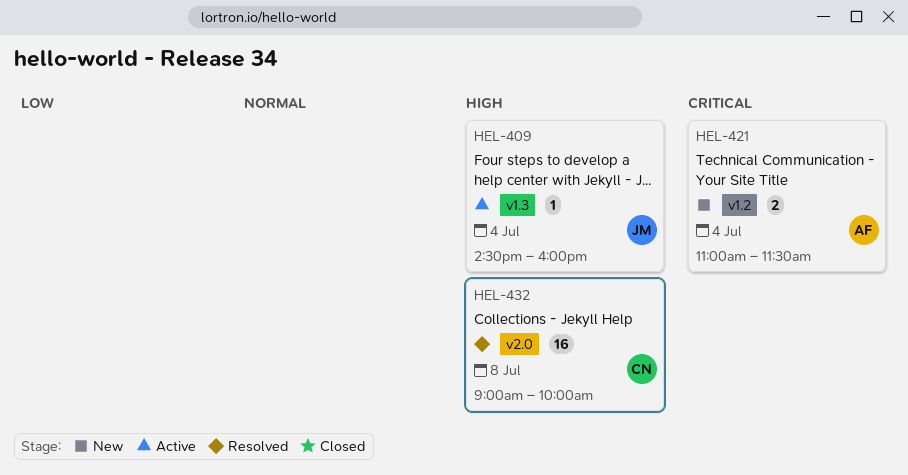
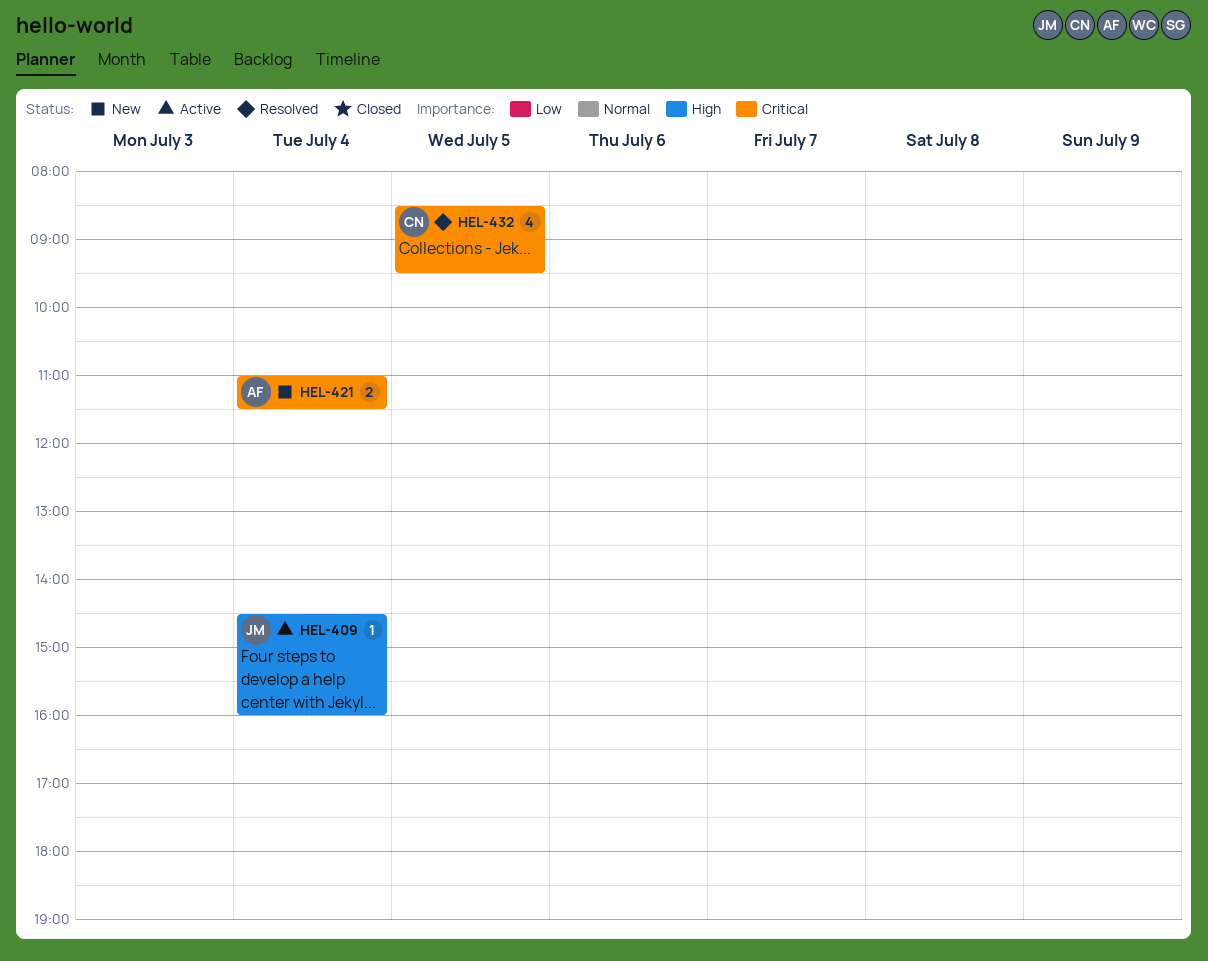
HEL-432, priority: High -> Critical
HEL-432, estimate: 16 -> 4
HEL-432, day: Jul 8 -> Jul 5
HEL-432, begins: 09:00 -> 08:30
HEL-432, ends: 10:00 -> 09:30

